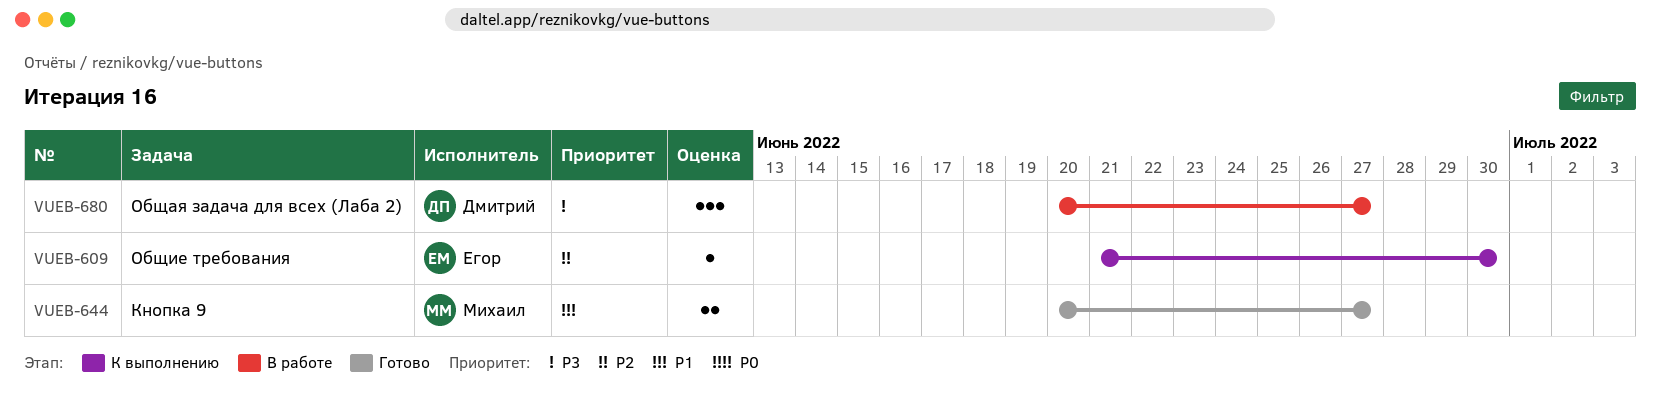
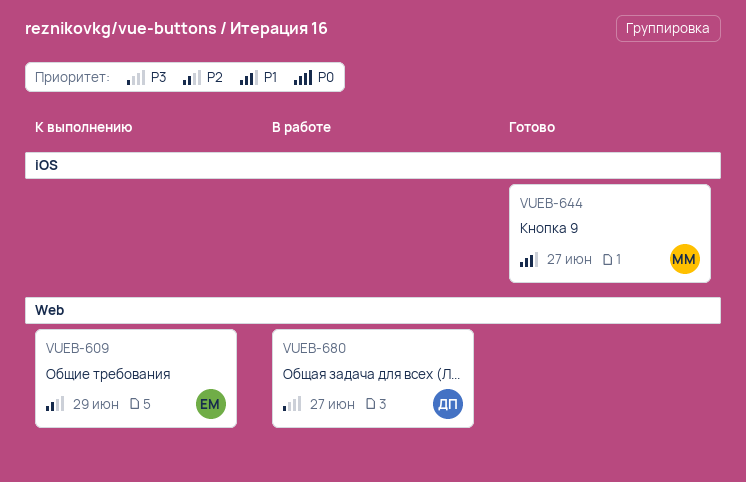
VUEB-609, due: Jun 30 -> Jun 29

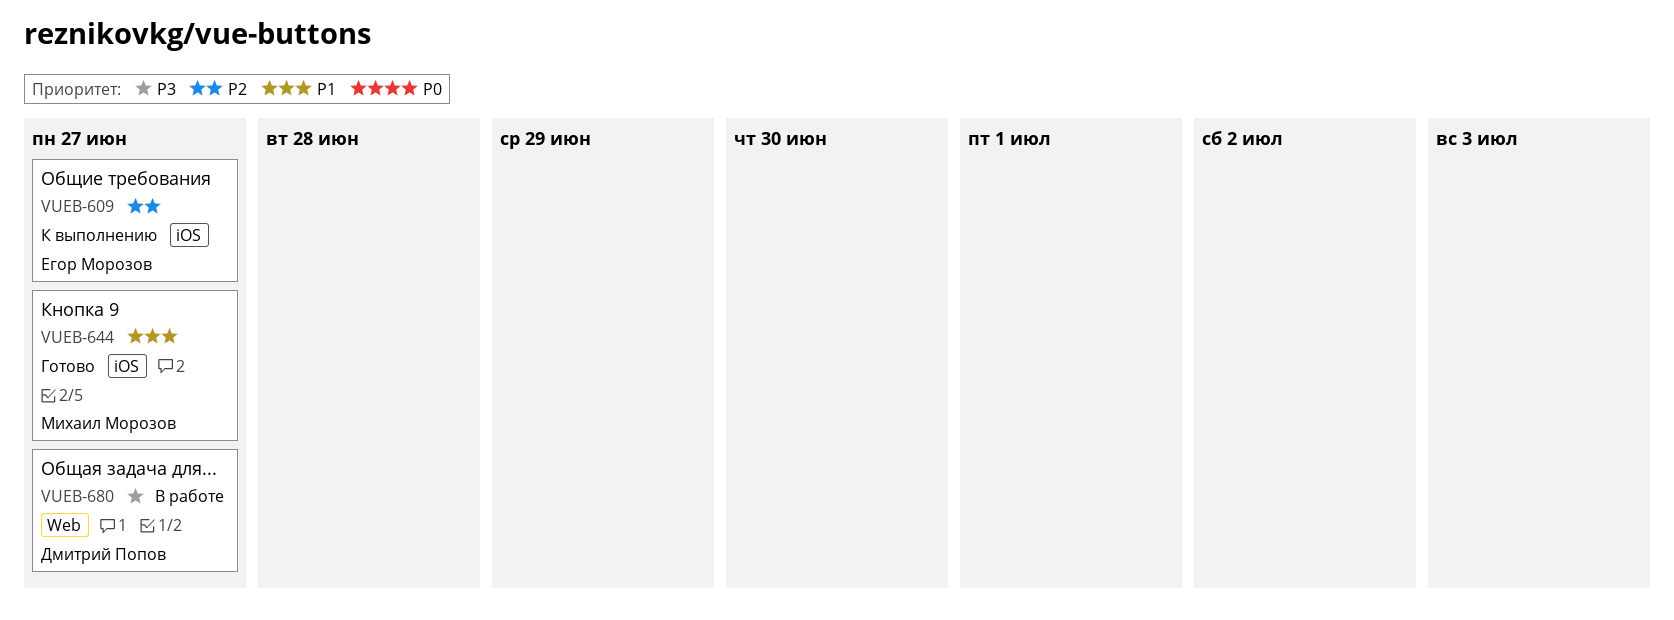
VUEB-609, label: Web -> iOS
VUEB-609, due: Jun 29 -> Jun 27

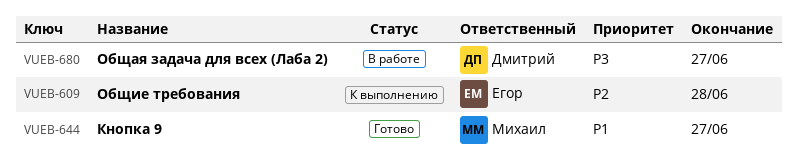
VUEB-609, due: Jun 27 -> Jun 28

